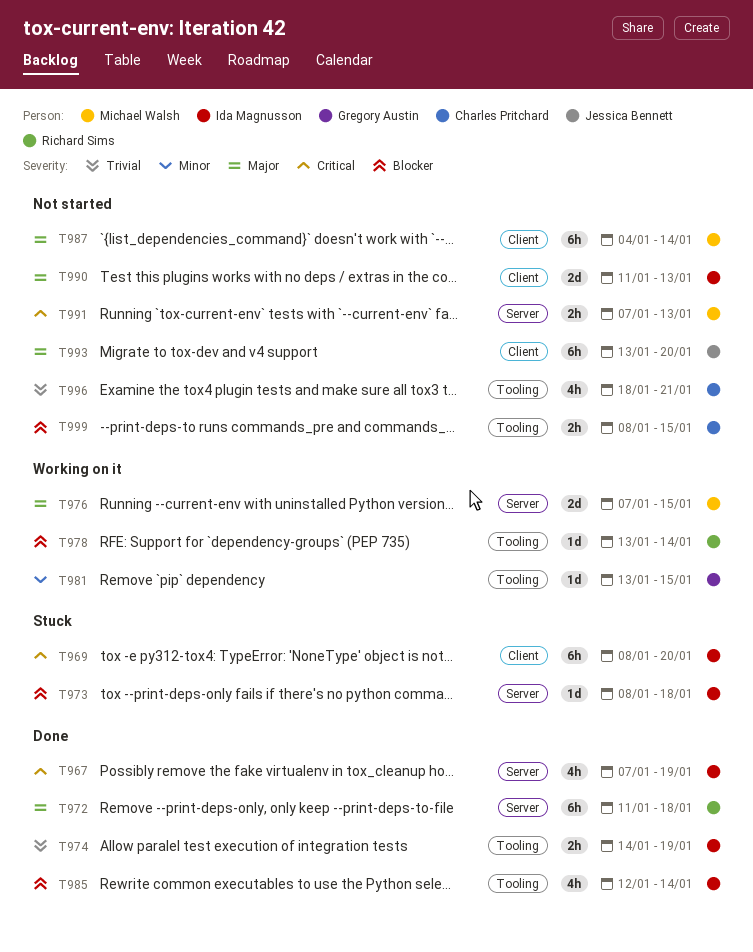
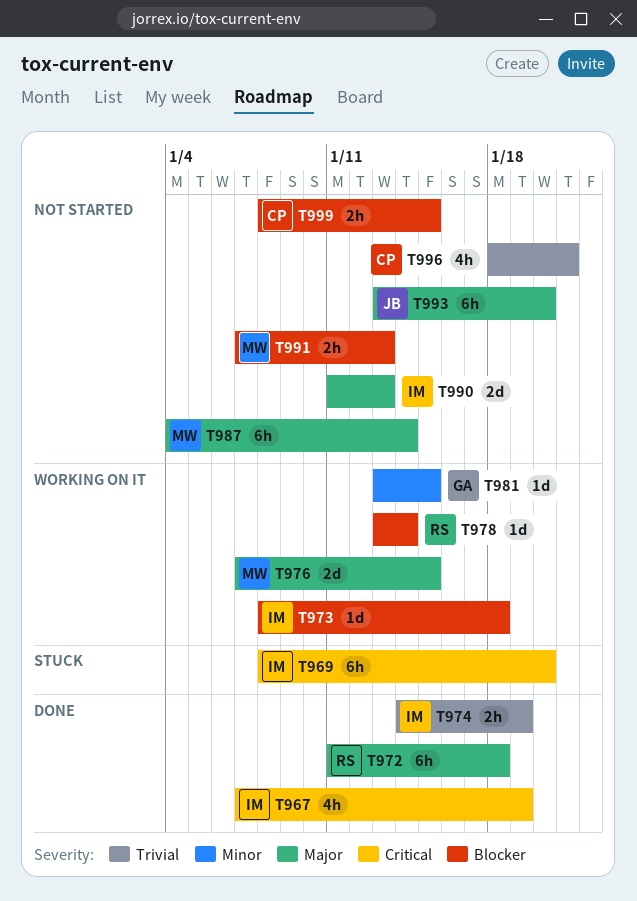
T973, status: Stuck -> Working on it
T985: present -> none
T991, priority: Critical -> Blocker

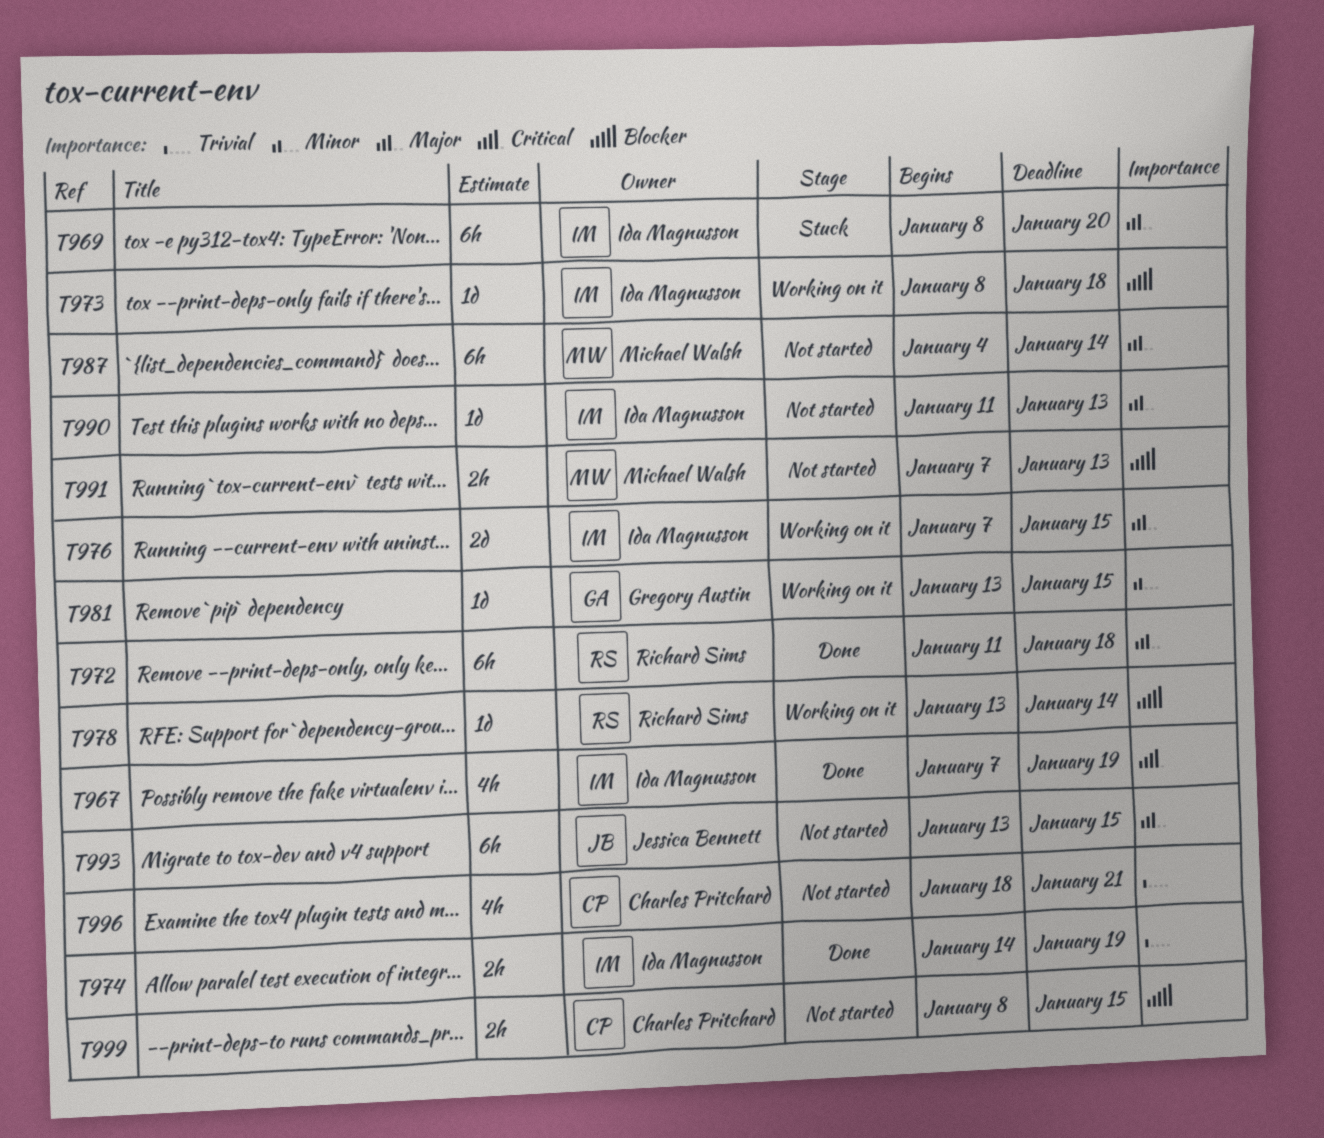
T969, priority: Critical -> Major
T976, owner: Michael Walsh -> Ida Magnusson
T990, estimate: 2d -> 1d
T993, due: Jan 20 -> Jan 15

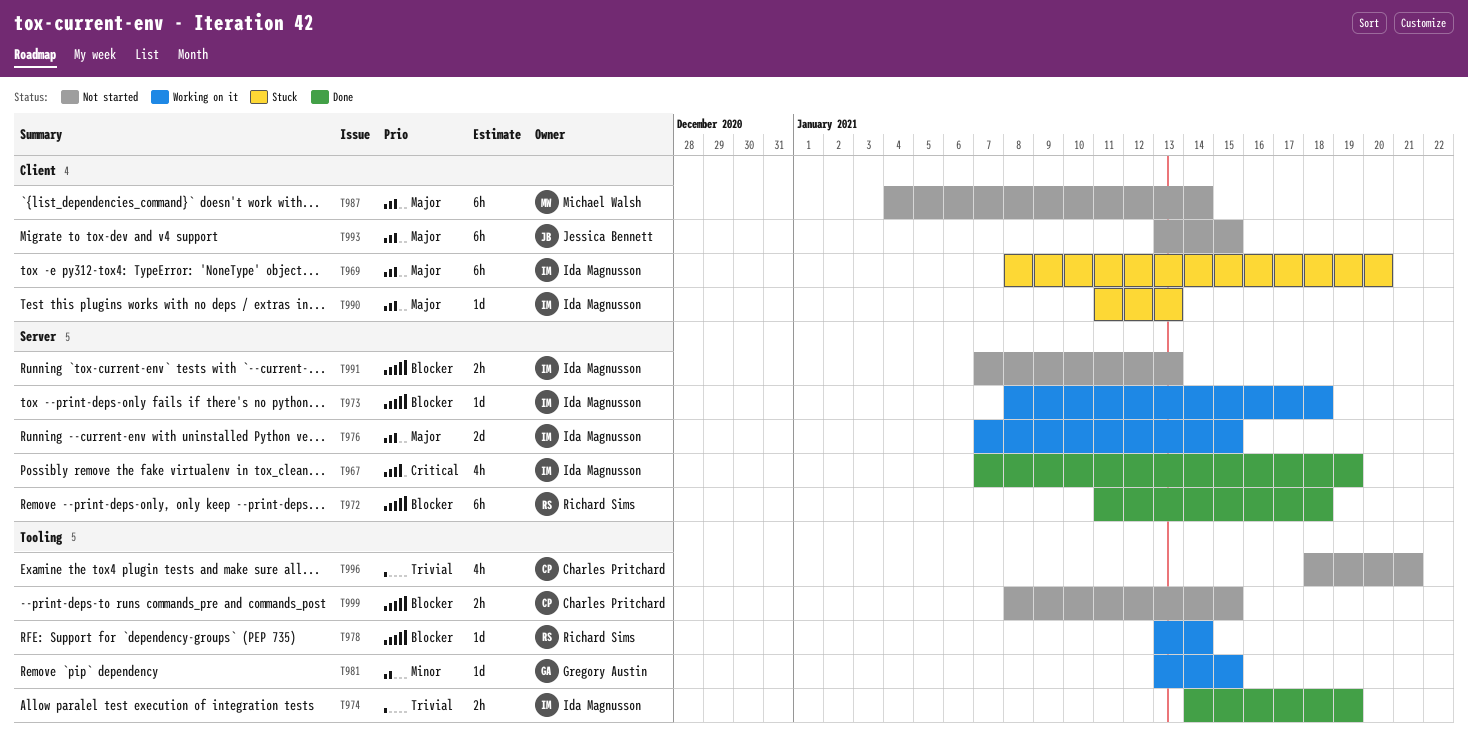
T972, priority: Major -> Blocker
T990, status: Not started -> Stuck
T991, owner: Michael Walsh -> Ida Magnusson

